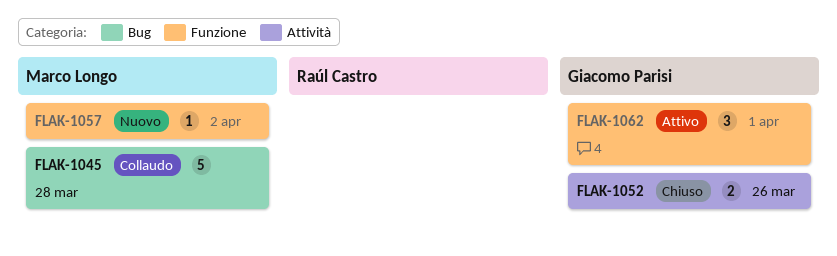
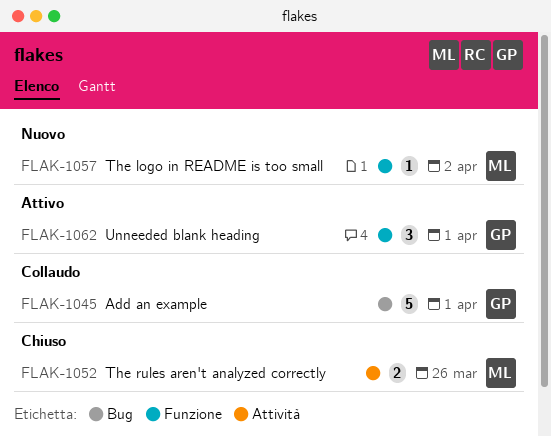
FLAK-1045, owner: Marco Longo -> Giacomo Parisi
FLAK-1045, due: Mar 28 -> Apr 1
FLAK-1052, owner: Giacomo Parisi -> Marco Longo

